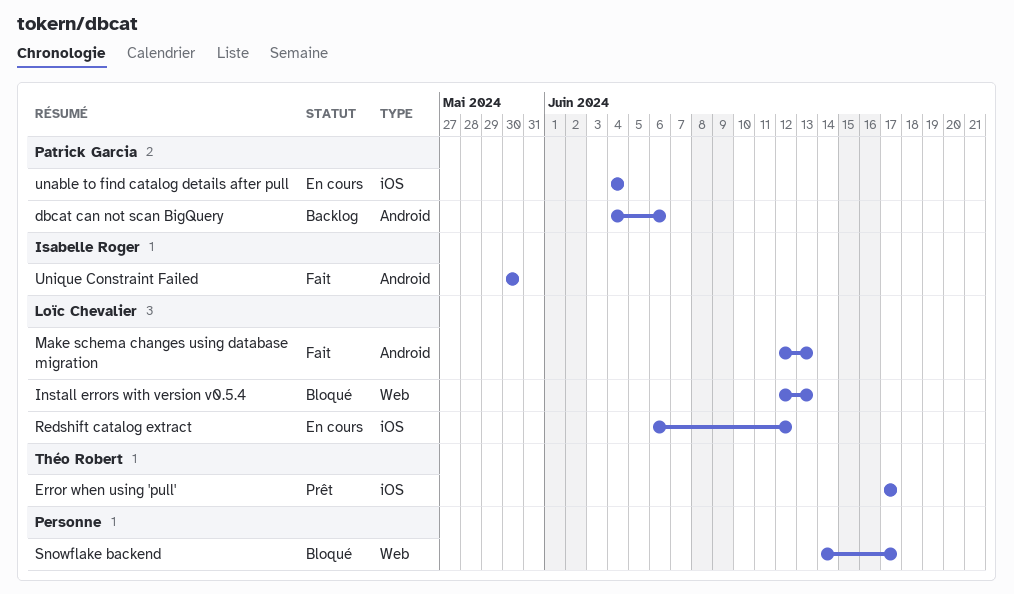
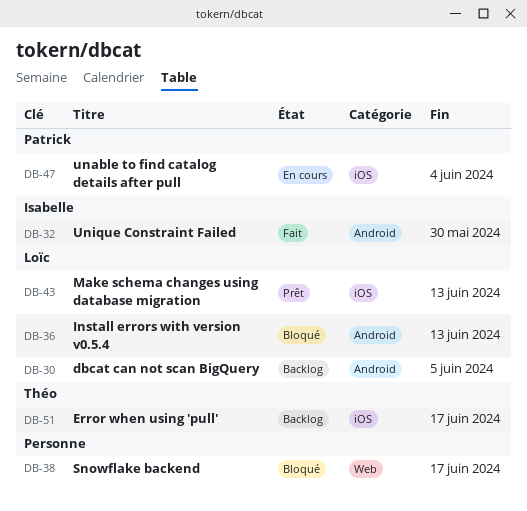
dbcat can not scan BigQuery, owner: Patrick Garcia -> Loïc Chevalier
dbcat can not scan BigQuery, due: Jun 6 -> Jun 5
Error when using 'pull', status: Prêt -> Backlog
Install errors with version v0.5.4, label: Web -> Android
Make schema changes using database migration, status: Fait -> Prêt
Make schema changes using database migration, label: Android -> iOS
Redshift catalog extract: present -> none

